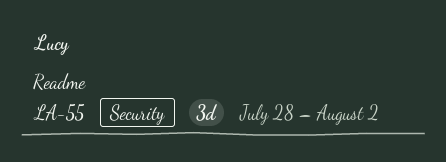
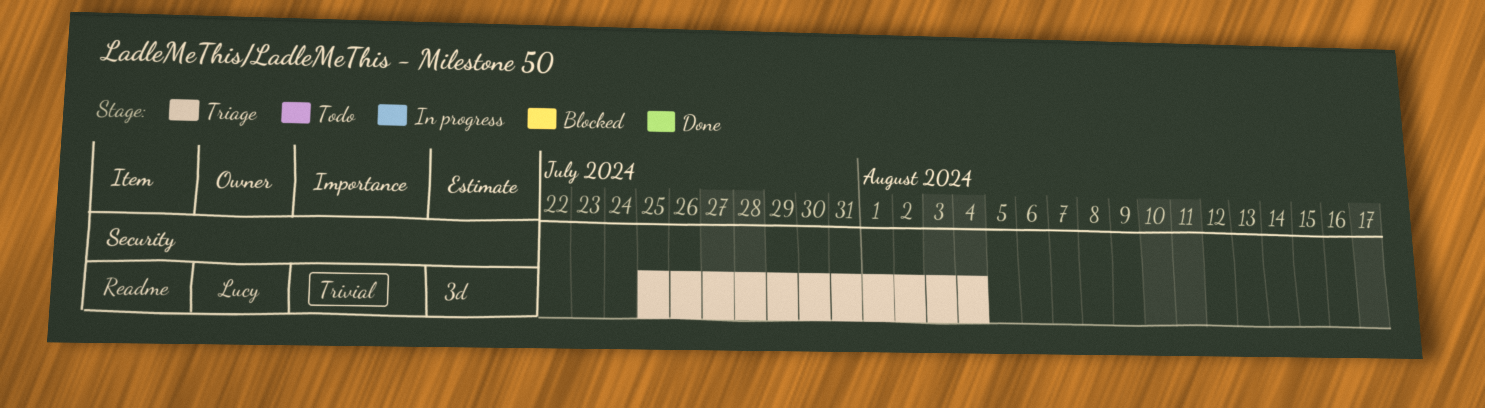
Readme, start: Jul 28 -> Jul 25
Readme, due: Aug 2 -> Aug 4

